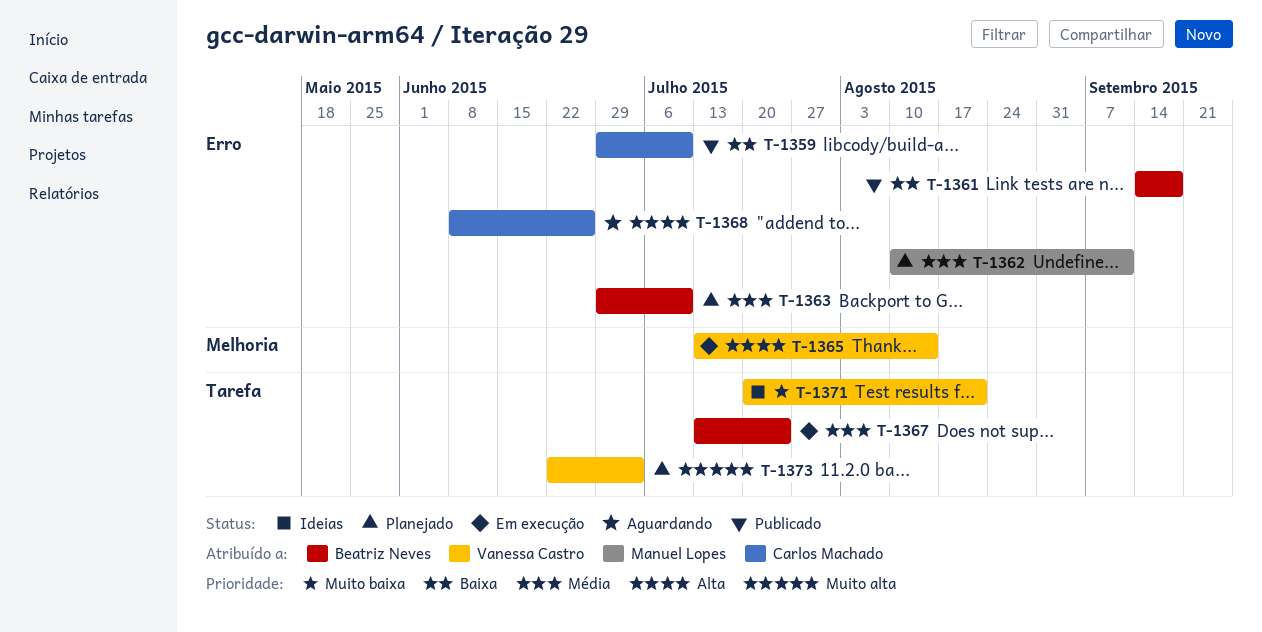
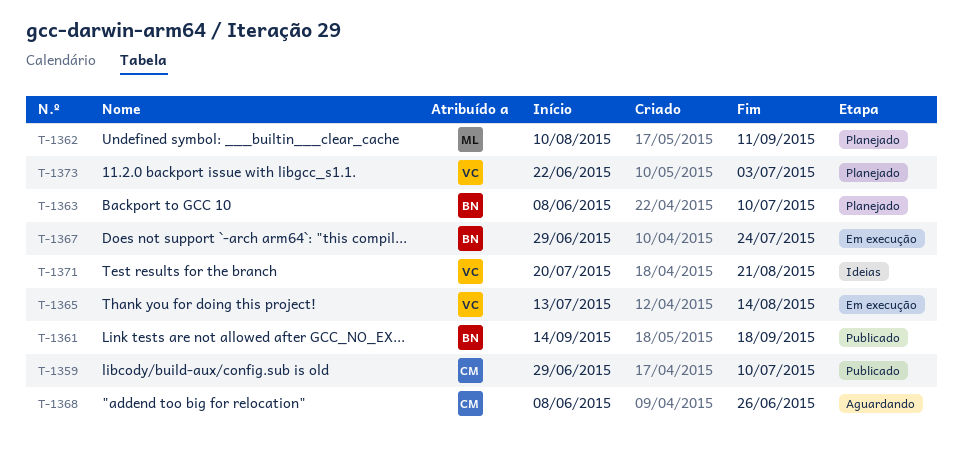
T-1363, start: Jun 29 -> Jun 8
T-1367, start: Jul 13 -> Jun 29

